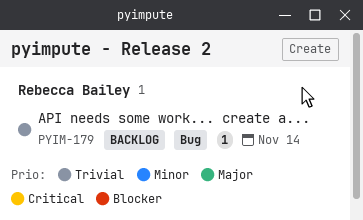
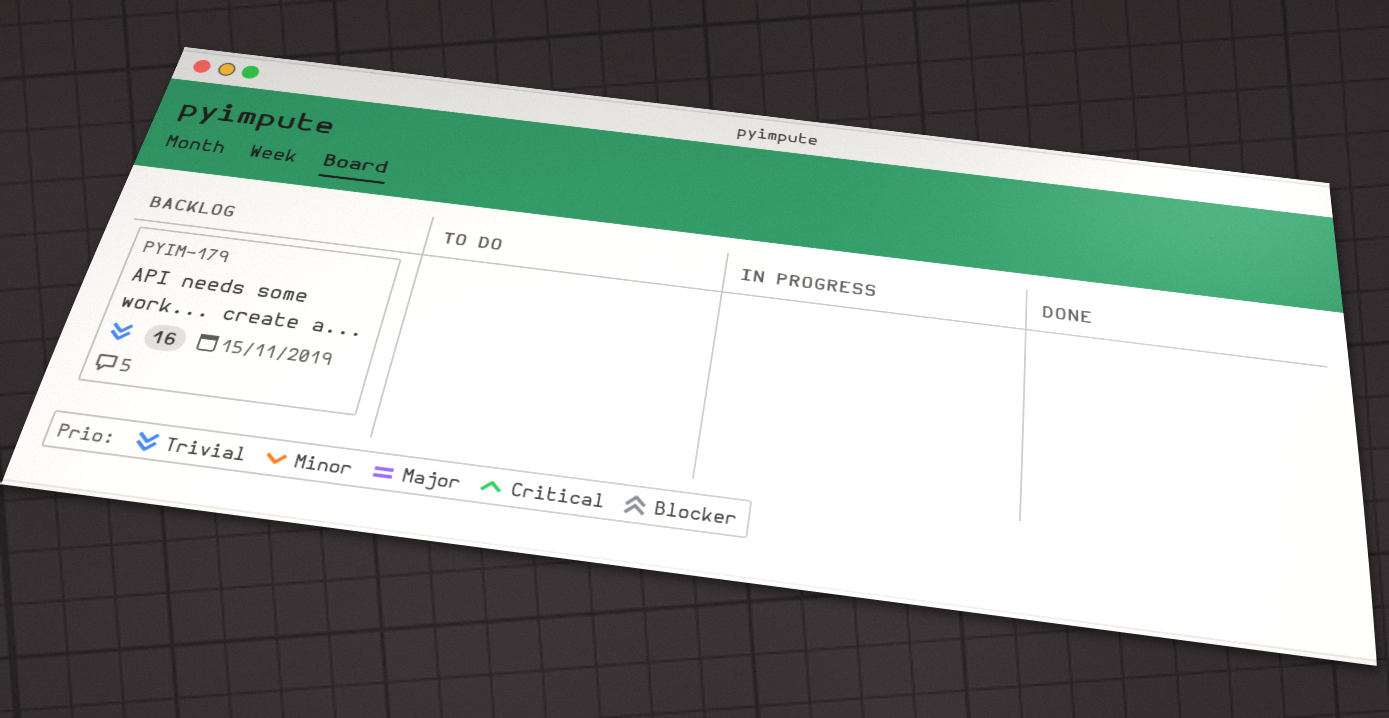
PYIM-179, estimate: 1 -> 16
PYIM-179, due: Nov 14 -> Nov 15

